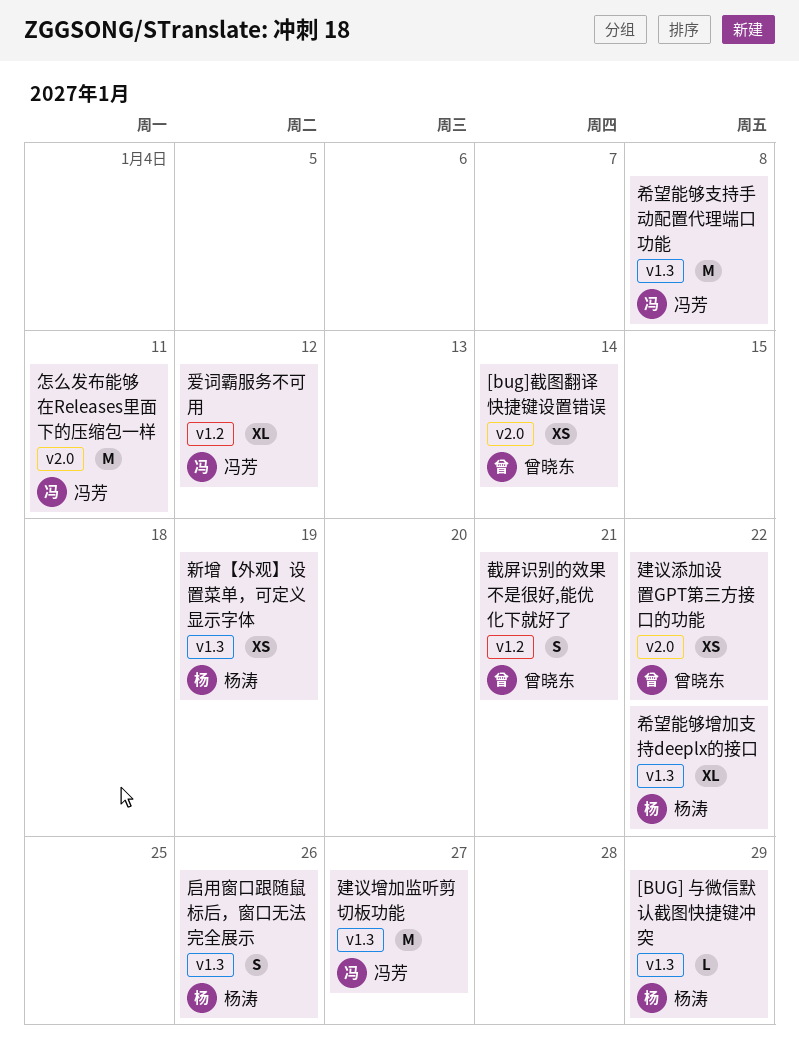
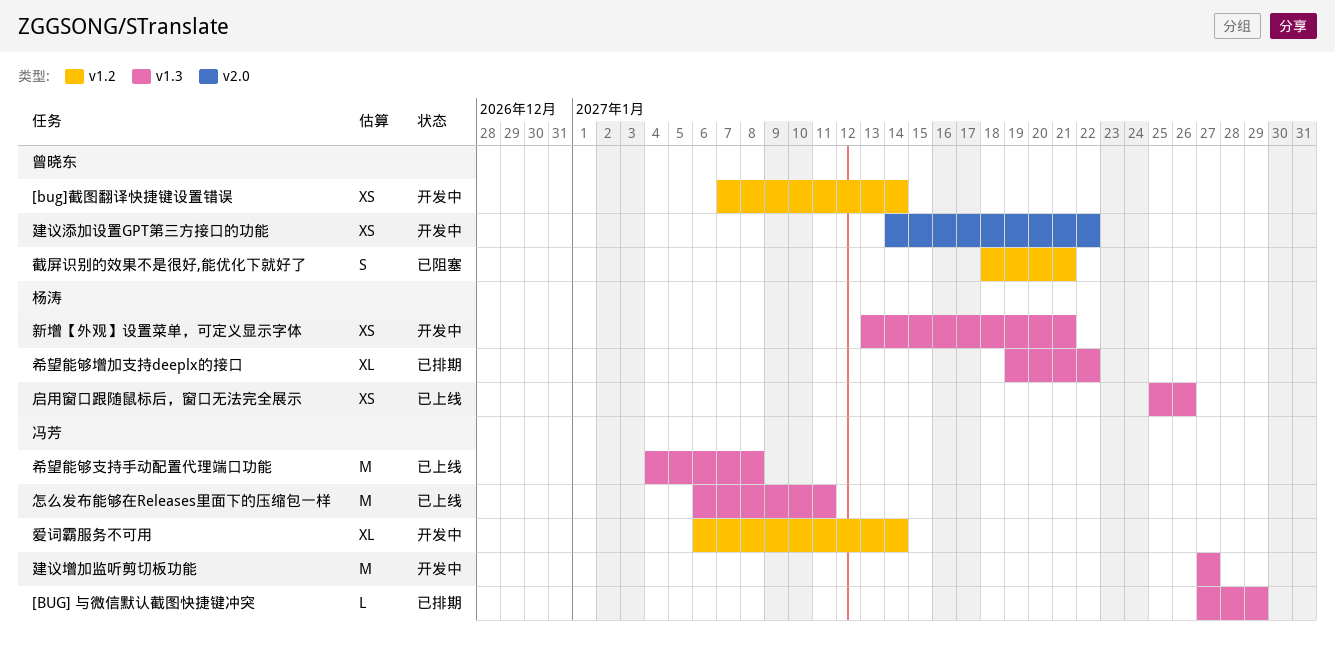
[BUG] 与微信默认截图快捷键冲突, owner: 杨涛 -> 冯芳
[bug]截图翻译快捷键设置错误, label: v2.0 -> v1.2
启用窗口跟随鼠标后，窗口无法完全展示, estimate: S -> XS
怎么发布能够在Releases里面下的压缩包一样, label: v2.0 -> v1.3
新增【外观】设置菜单，可定义显示字体, due: Jan 19 -> Jan 21
爱词霸服务不可用, due: Jan 12 -> Jan 14

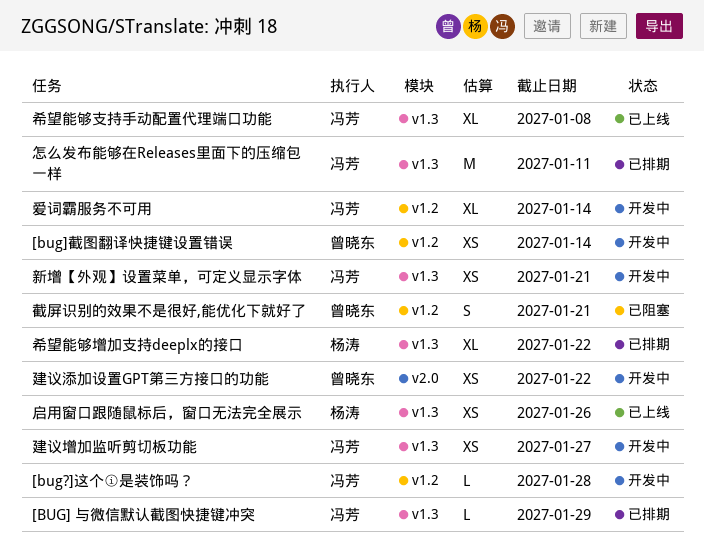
[bug?]这个ⓘ是装饰吗？: none -> present
希望能够支持手动配置代理端口功能, estimate: M -> XL
建议增加监听剪切板功能, estimate: M -> XS
怎么发布能够在Releases里面下的压缩包一样, status: 已上线 -> 已排期
新增【外观】设置菜单，可定义显示字体, owner: 杨涛 -> 冯芳

